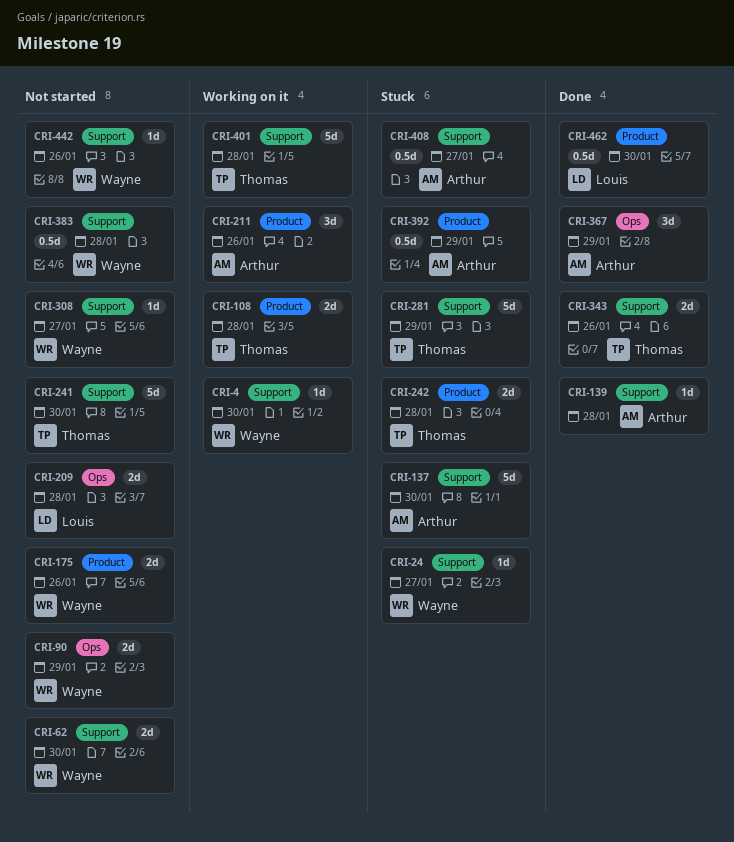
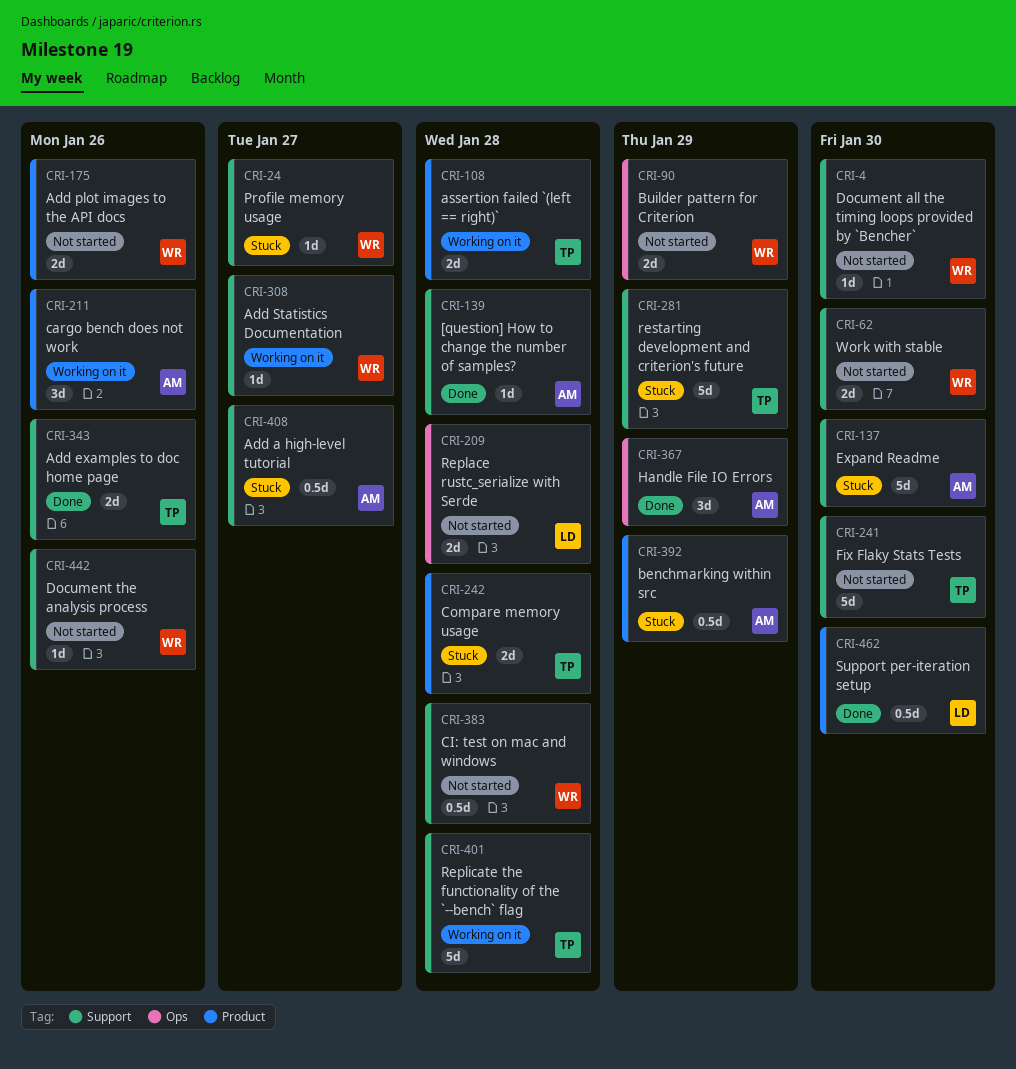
CRI-4, status: Working on it -> Not started
CRI-308, status: Not started -> Working on it

